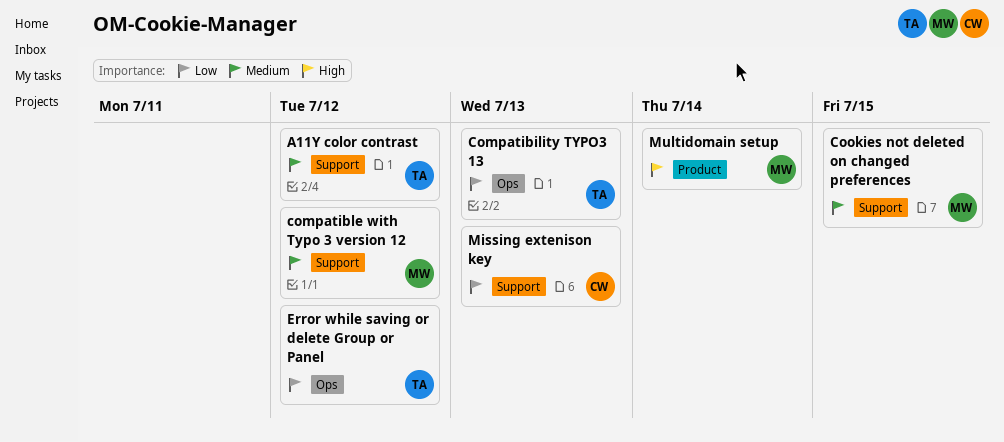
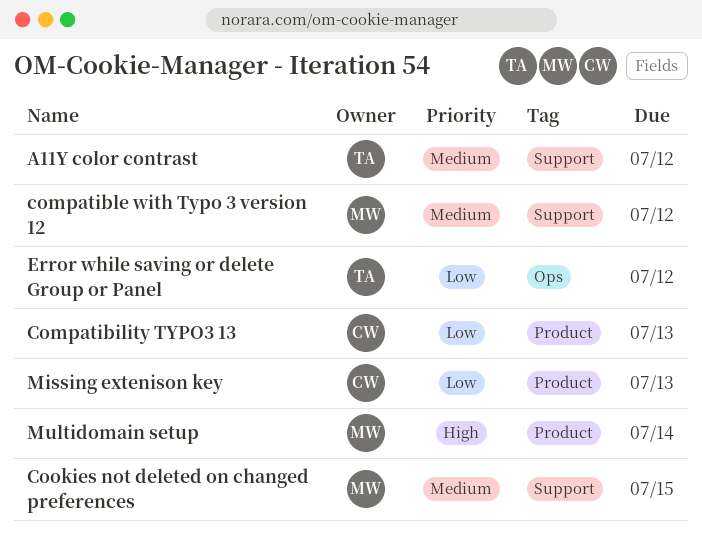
Compatibility TYPO3 13, owner: TA -> CW
Compatibility TYPO3 13, label: Ops -> Product
Missing extenison key, label: Support -> Product

